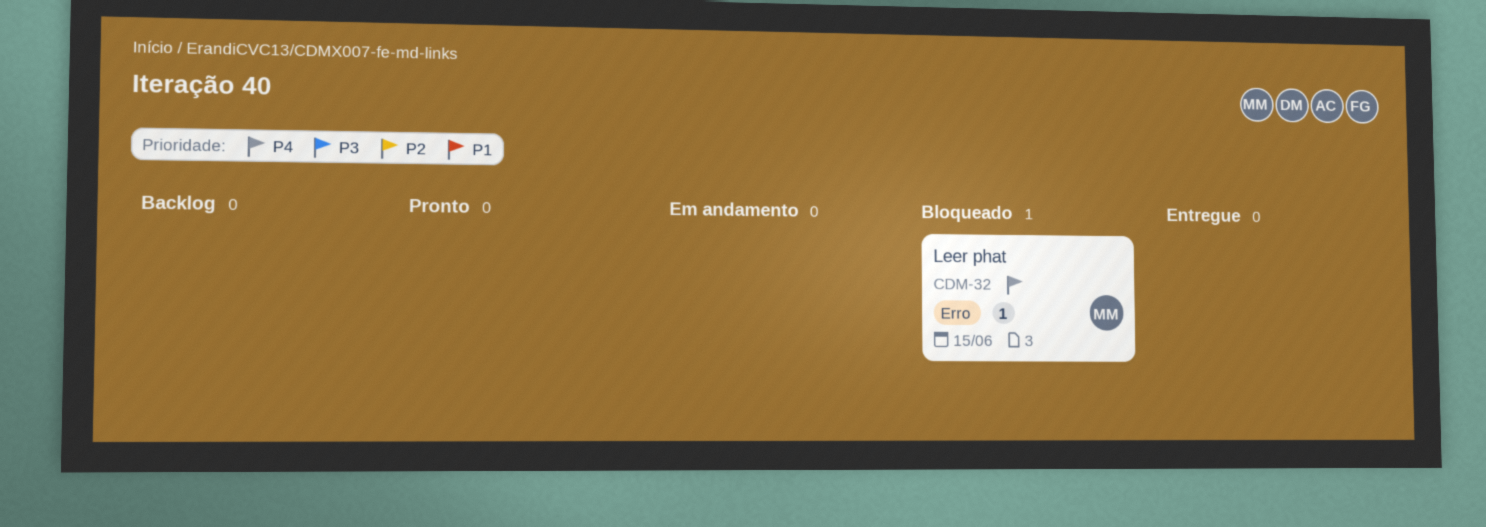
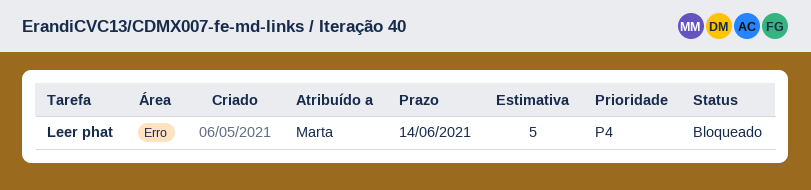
Leer phat, estimate: 1 -> 5
Leer phat, due: Jun 15 -> Jun 14

